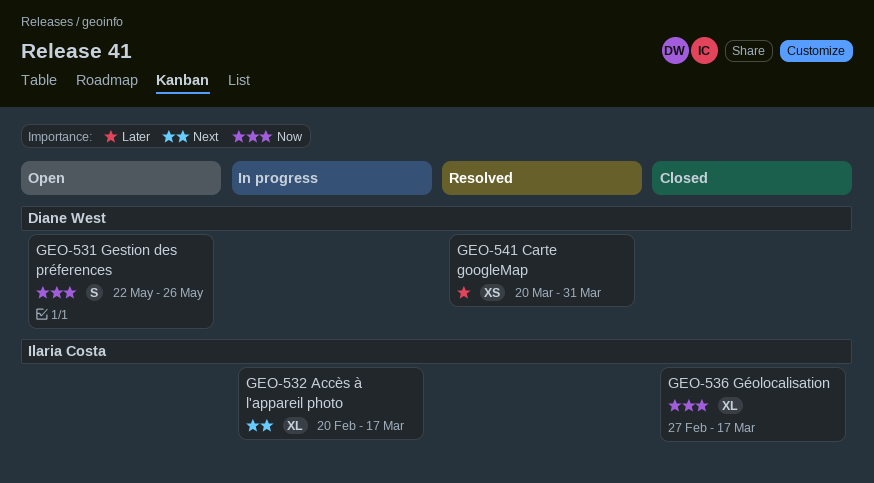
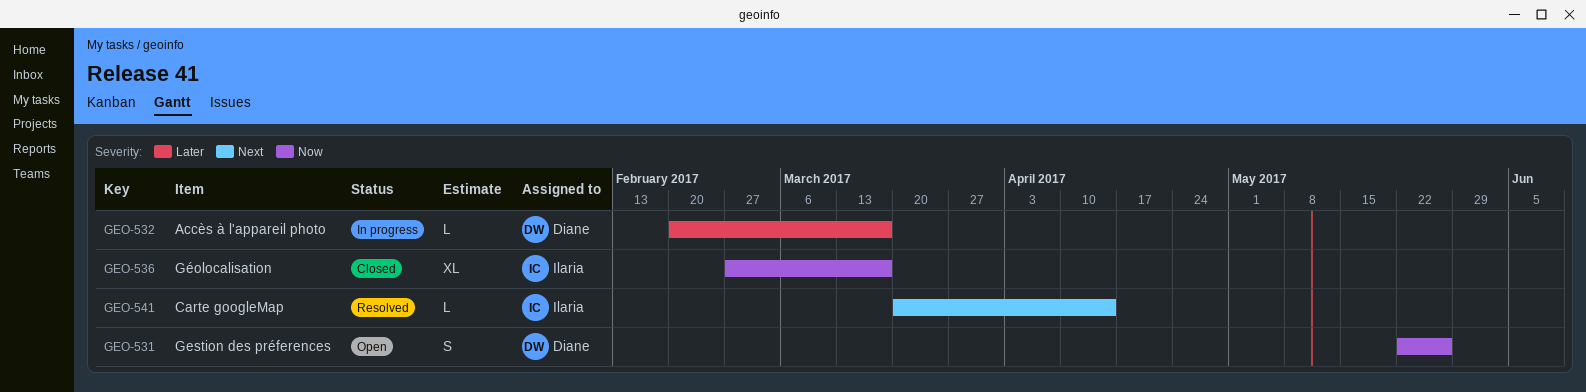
GEO-532, owner: Ilaria Costa -> Diane West
GEO-532, priority: Next -> Later
GEO-532, estimate: XL -> L
GEO-541, owner: Diane West -> Ilaria Costa
GEO-541, priority: Later -> Next
GEO-541, estimate: XS -> L
GEO-541, due: Mar 31 -> Apr 14

